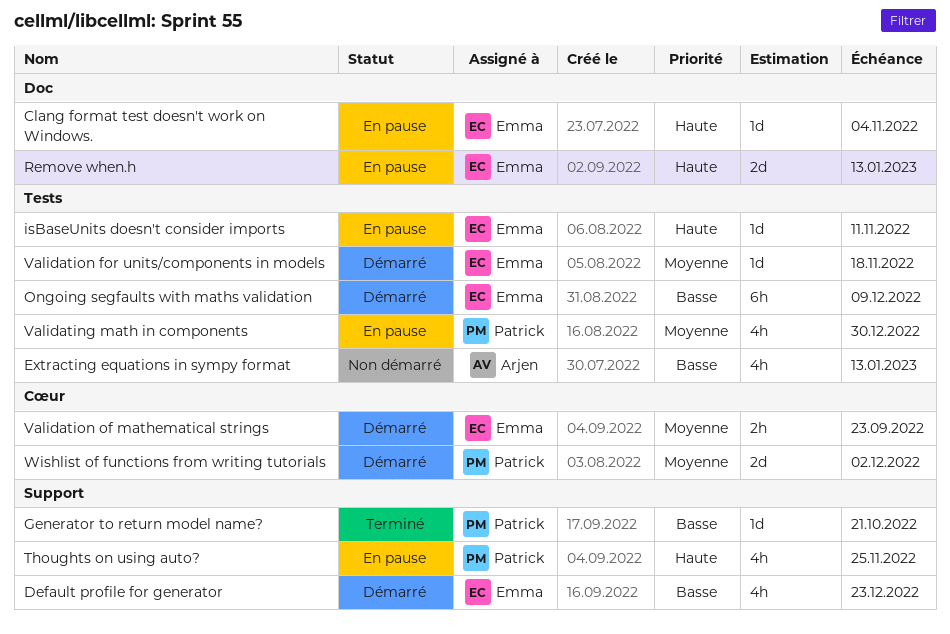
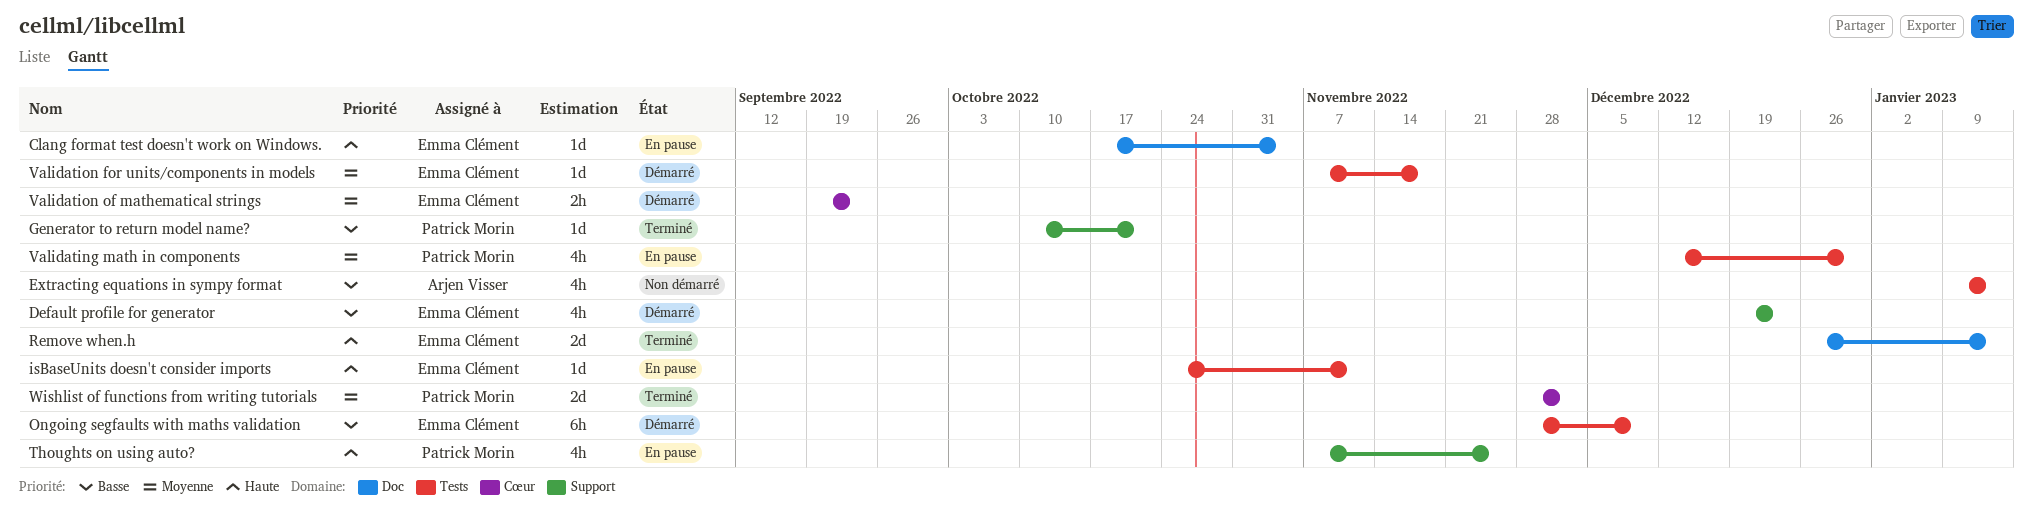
Remove when.h, status: En pause -> Terminé
Wishlist of functions from writing tutorials, status: Démarré -> Terminé

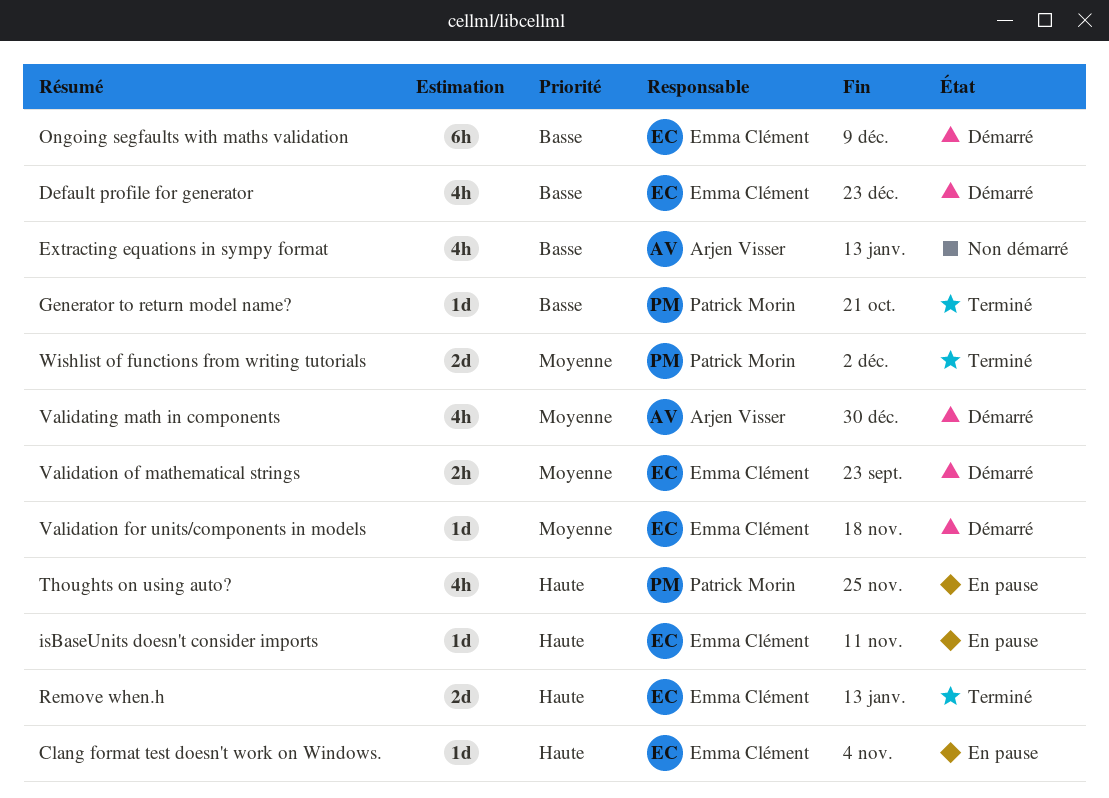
Validating math in components, status: En pause -> Démarré
Validating math in components, owner: Patrick Morin -> Arjen Visser

